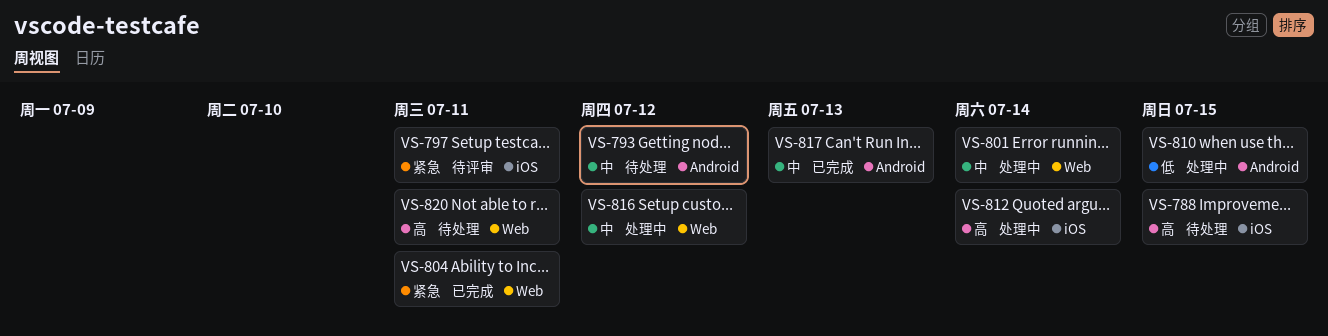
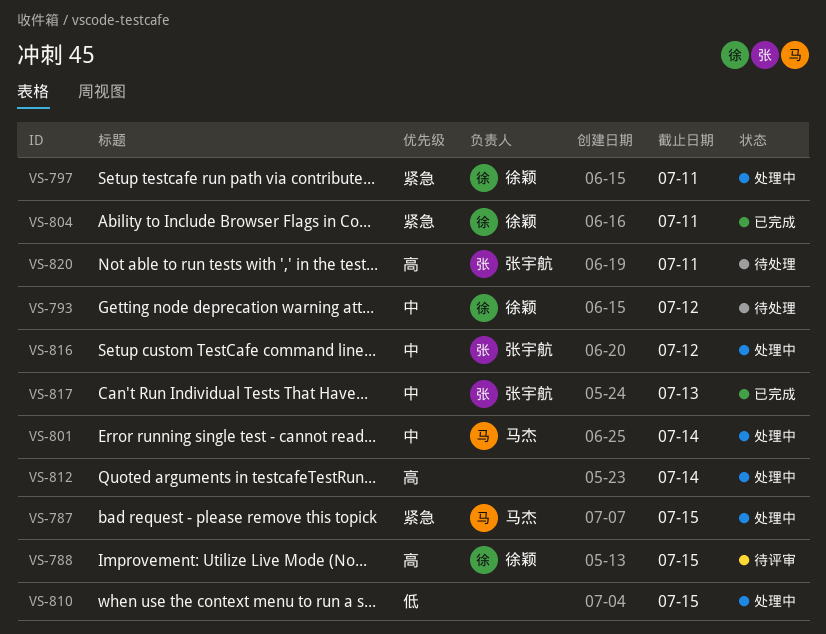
VS-787: none -> present
VS-788, status: 待处理 -> 待评审
VS-797, status: 待评审 -> 处理中

